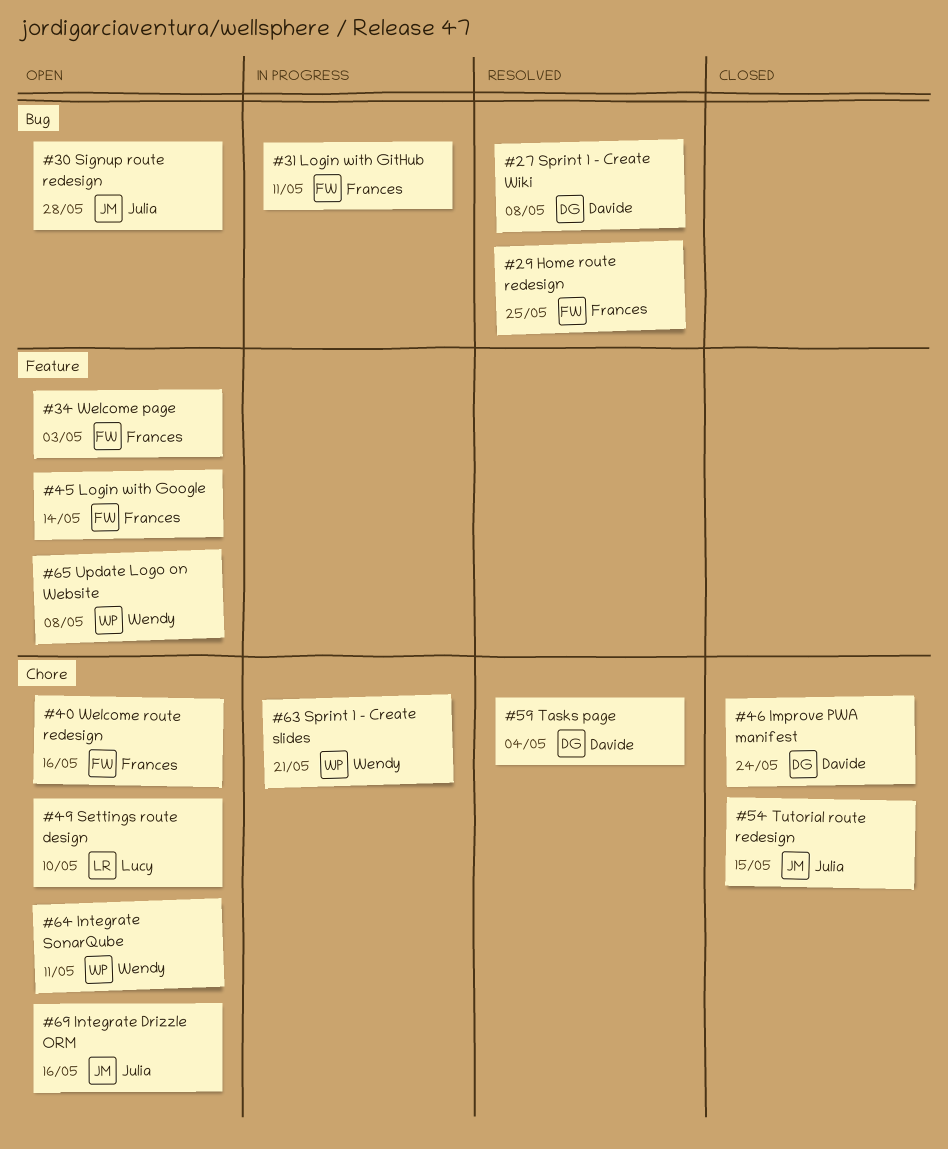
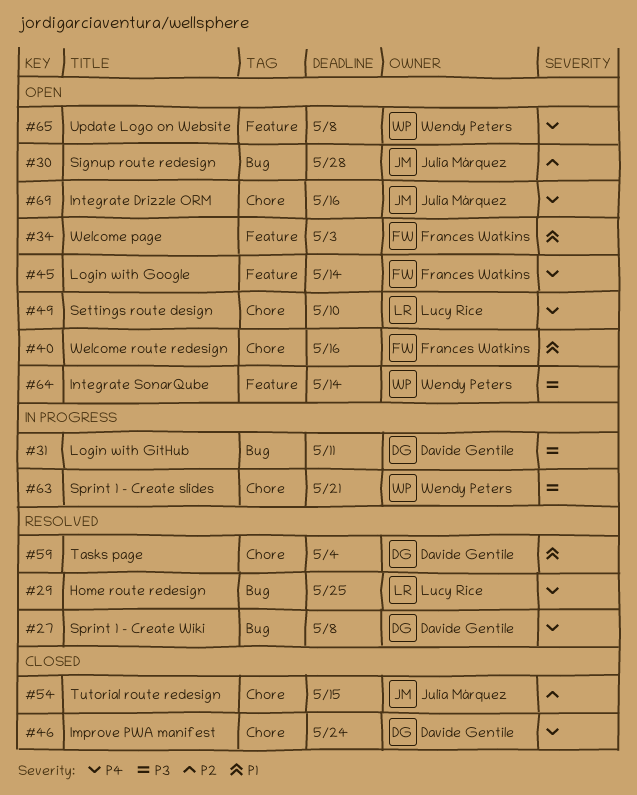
#29, owner: Frances Watkins -> Lucy Rice
#31, owner: Frances Watkins -> Davide Gentile
#64, label: Chore -> Feature
#64, due: May 11 -> May 14

